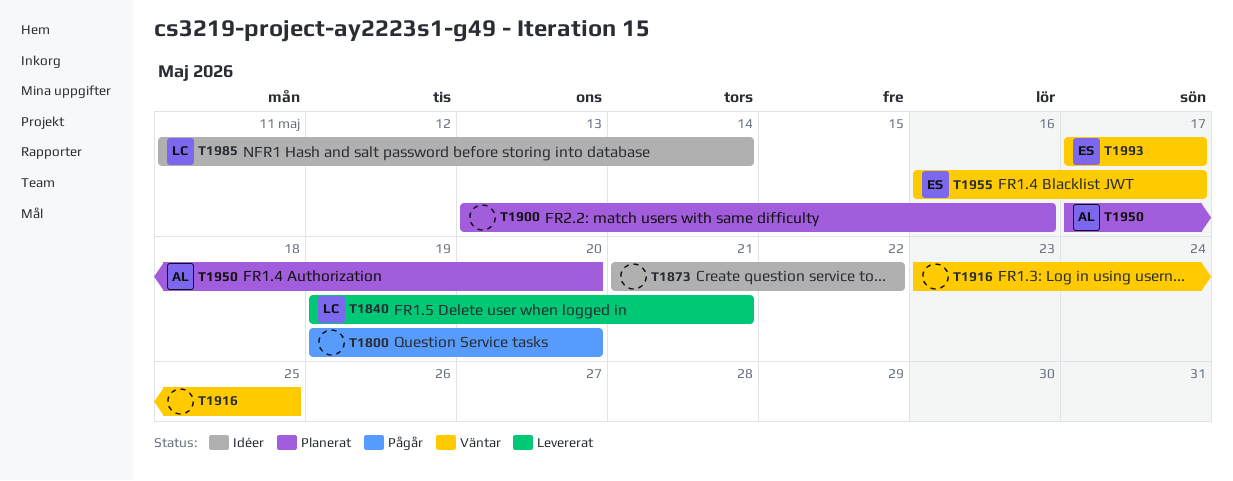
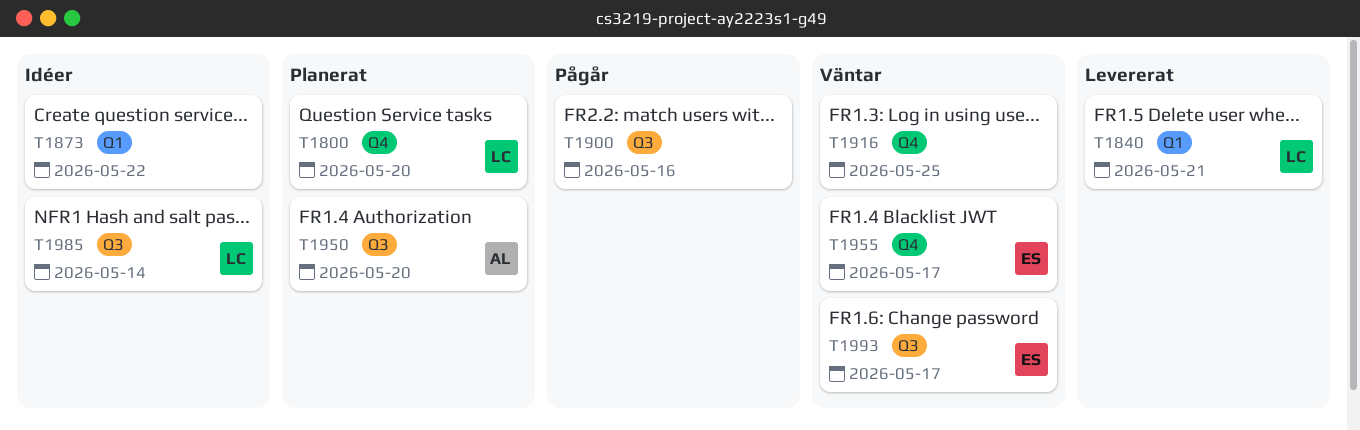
T1800, status: Pågår -> Planerat
T1800, owner: none -> LC
T1900, status: Planerat -> Pågår

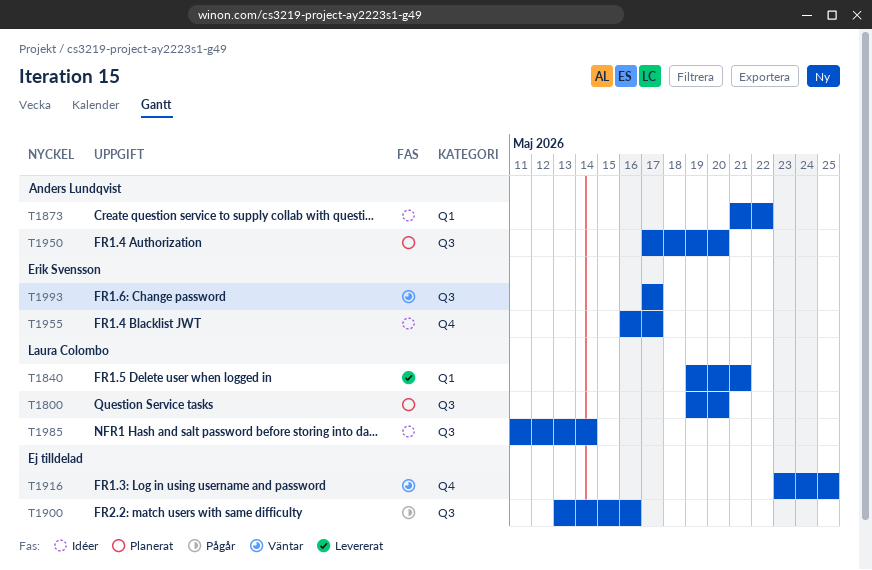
T1800, label: Q4 -> Q3
T1873, owner: none -> Anders Lundqvist
T1955, status: Väntar -> Idéer

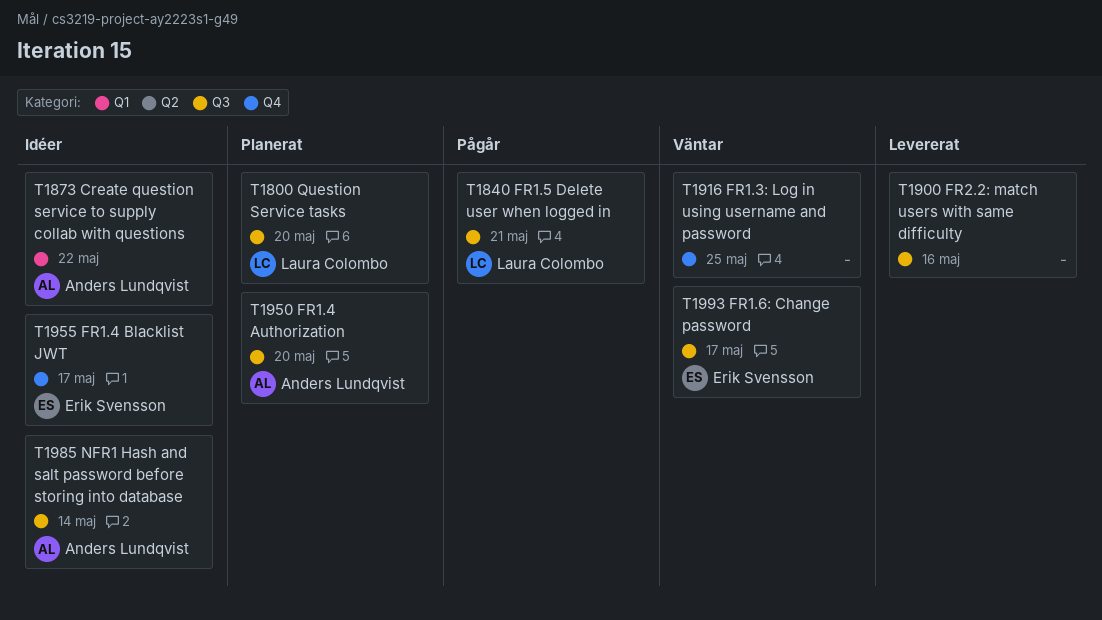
T1840, status: Levererat -> Pågår
T1840, label: Q1 -> Q3
T1900, status: Pågår -> Levererat
T1985, owner: Laura Colombo -> Anders Lundqvist

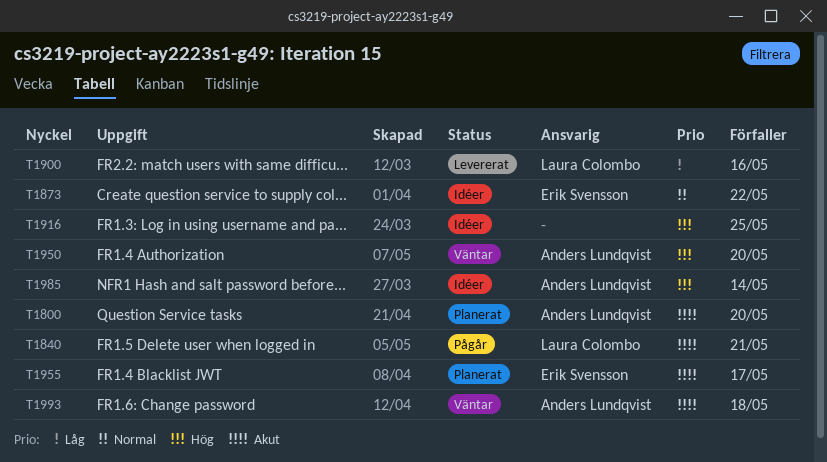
T1800, owner: Laura Colombo -> Anders Lundqvist
T1873, owner: Anders Lundqvist -> Erik Svensson
T1900, owner: none -> Laura Colombo
T1916, status: Väntar -> Idéer
T1950, status: Planerat -> Väntar
T1955, status: Idéer -> Planerat
T1993, owner: Erik Svensson -> Anders Lundqvist
T1993, due: May 17 -> May 18

